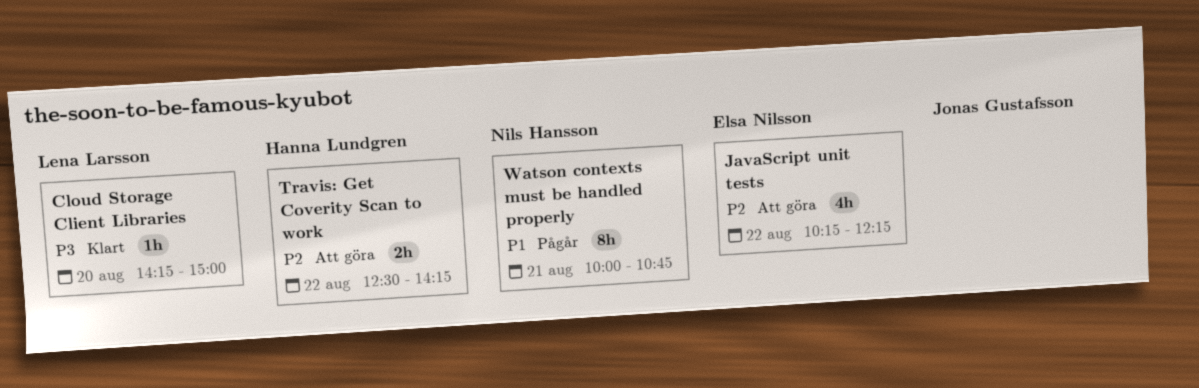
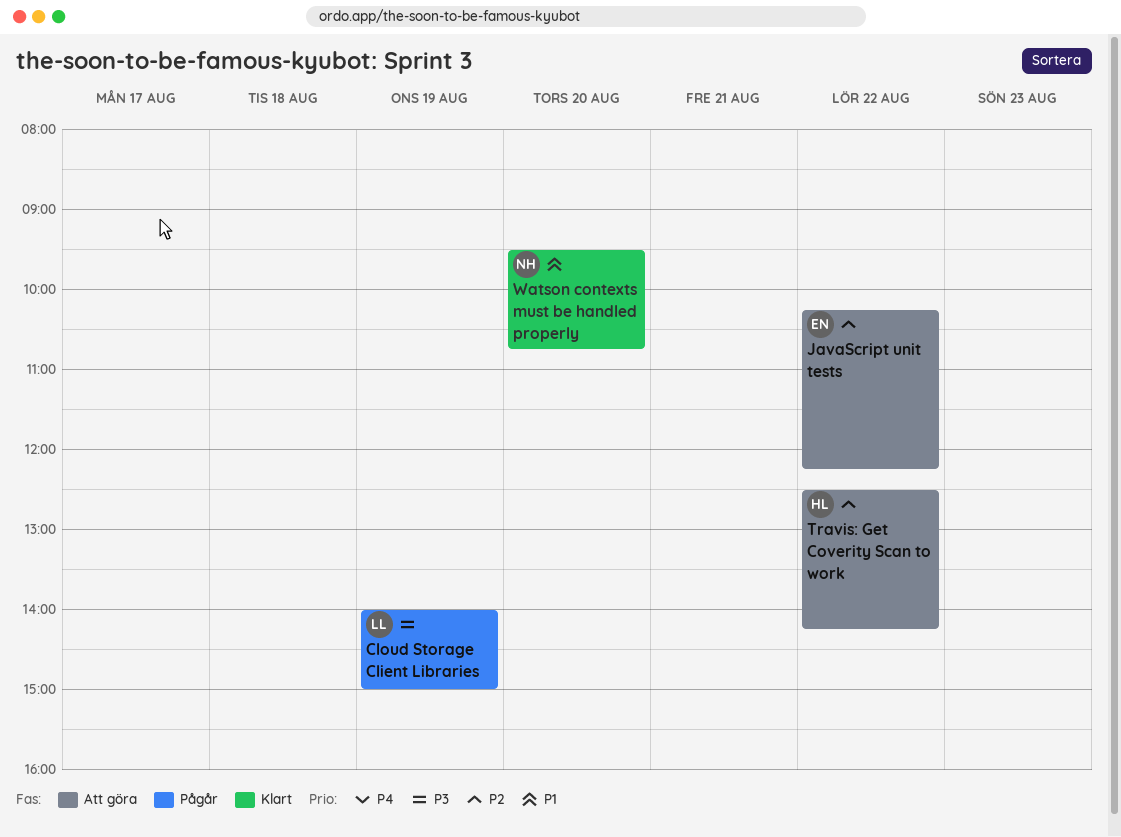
Cloud Storage Client Libraries, status: Klart -> Pågår
Cloud Storage Client Libraries, day: Aug 20 -> Aug 19
Cloud Storage Client Libraries, begins: 14:15 -> 14:00
Watson contexts must be handled properly, status: Pågår -> Klart
Watson contexts must be handled properly, day: Aug 21 -> Aug 20
Watson contexts must be handled properly, begins: 10:00 -> 09:30

